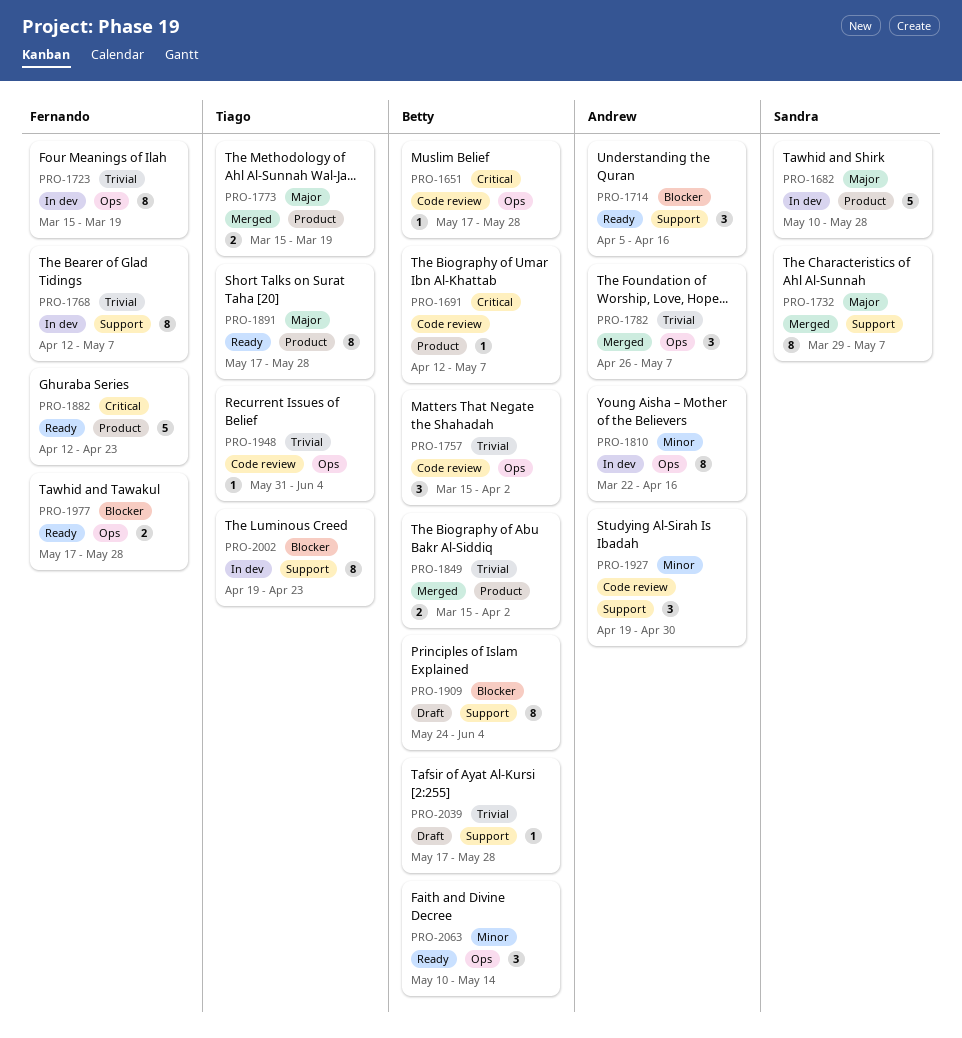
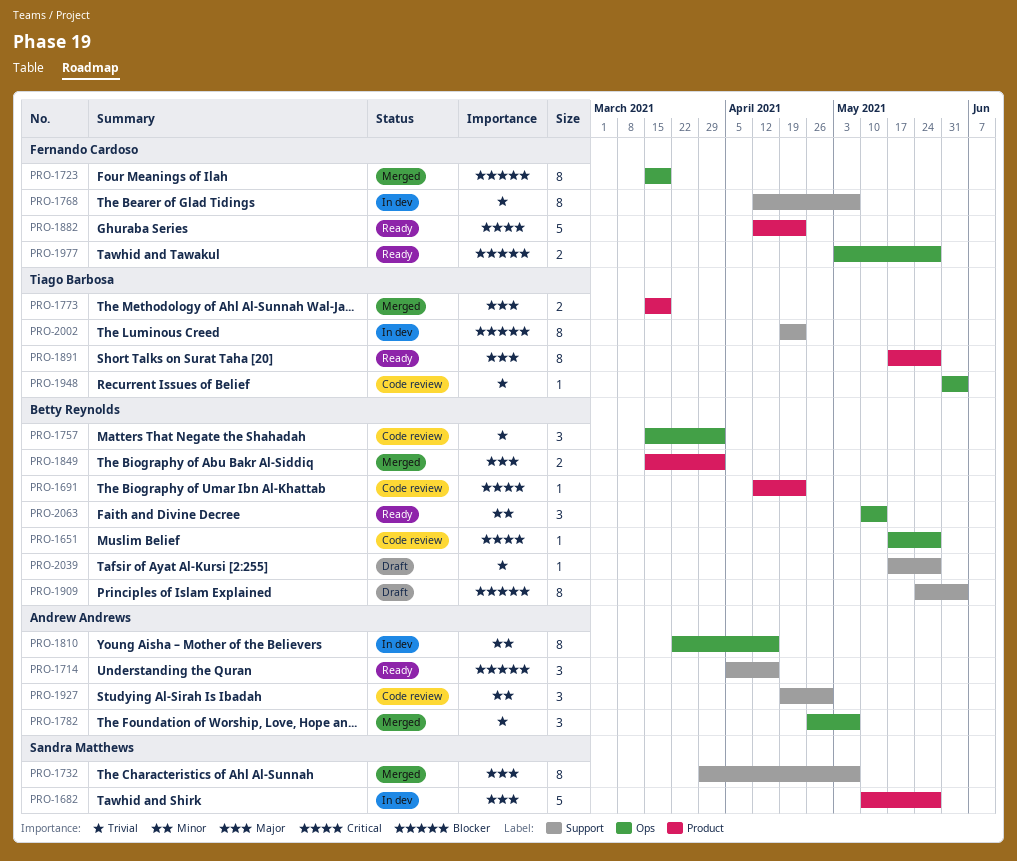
PRO-1691, due: May 7 -> Apr 23
PRO-1723, status: In dev -> Merged
PRO-1723, priority: Trivial -> Blocker
PRO-1849, priority: Trivial -> Major
PRO-1977, start: May 17 -> May 3

